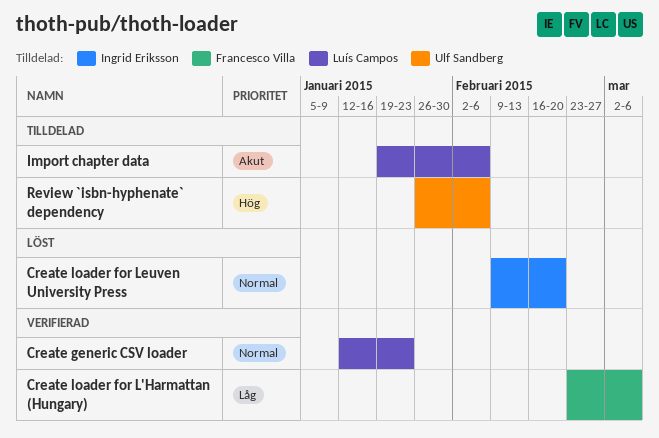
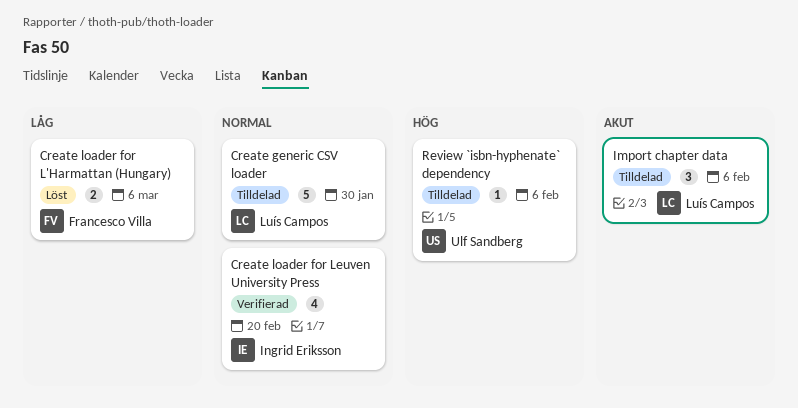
Create generic CSV loader, status: Verifierad -> Tilldelad
Create generic CSV loader, due: Jan 23 -> Jan 30
Create loader for L'Harmattan (Hungary), status: Verifierad -> Löst
Create loader for Leuven University Press, status: Löst -> Verifierad

